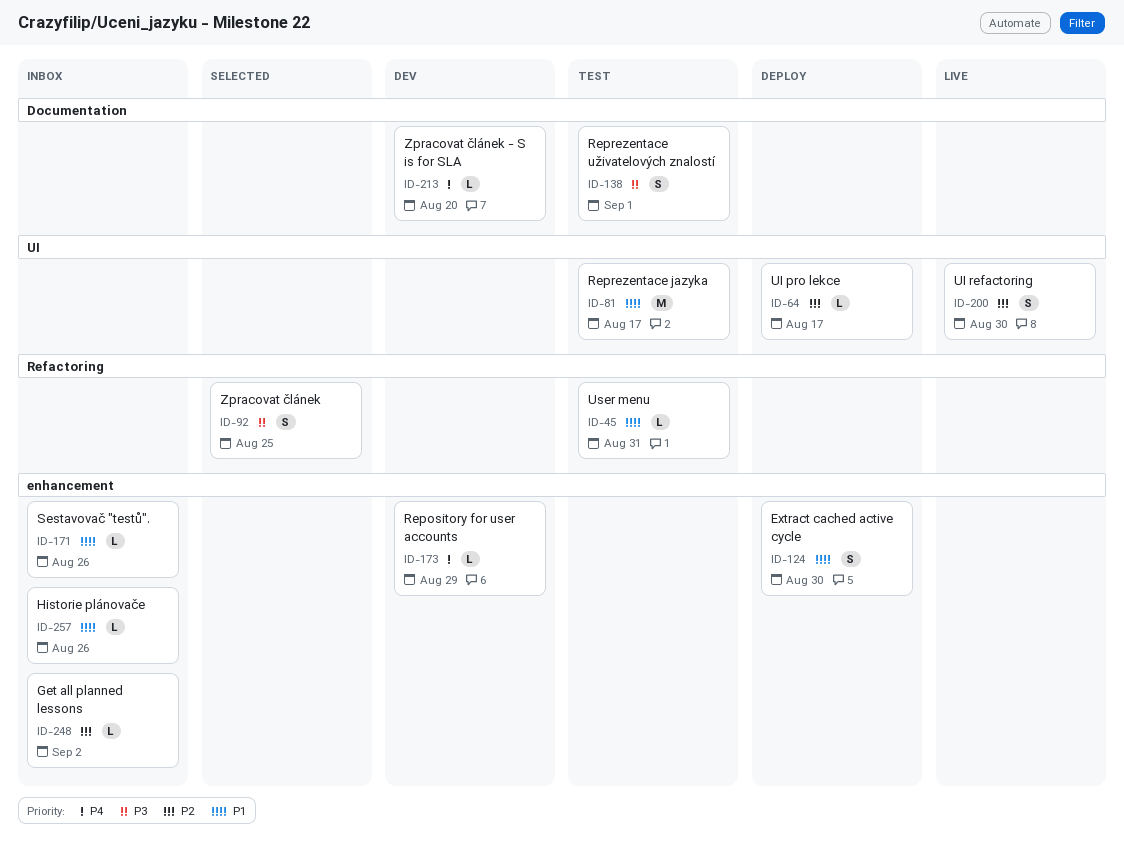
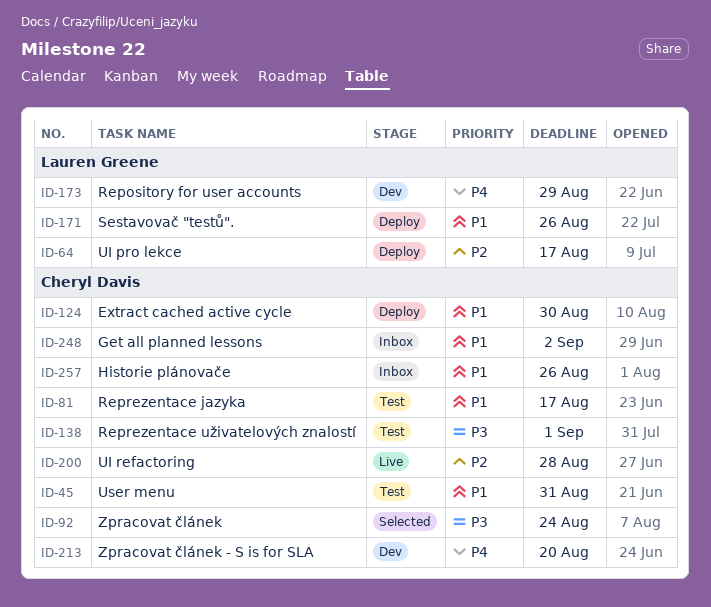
ID-92, due: Aug 25 -> Aug 24
ID-171, status: Inbox -> Deploy
ID-200, due: Aug 30 -> Aug 28
ID-248, priority: P2 -> P1

